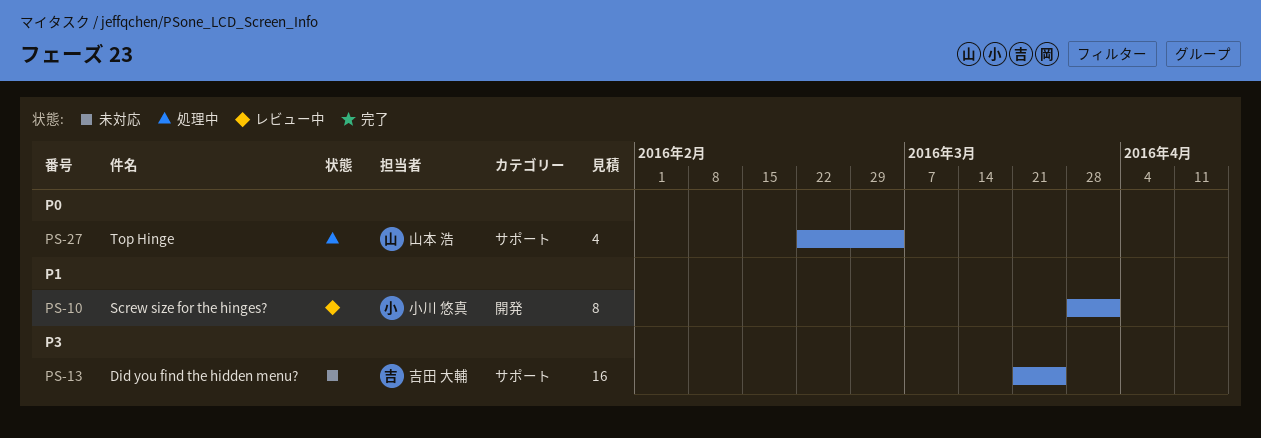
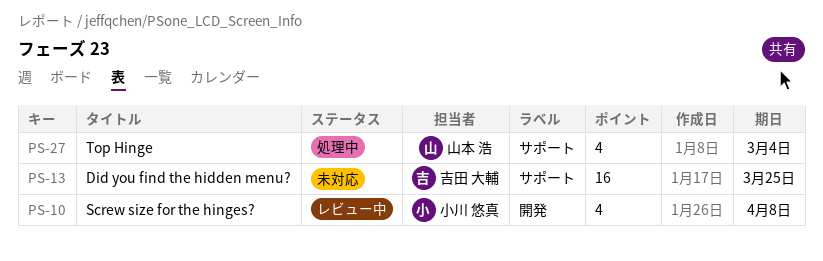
PS-10, estimate: 8 -> 4
PS-10, due: Apr 1 -> Apr 8

